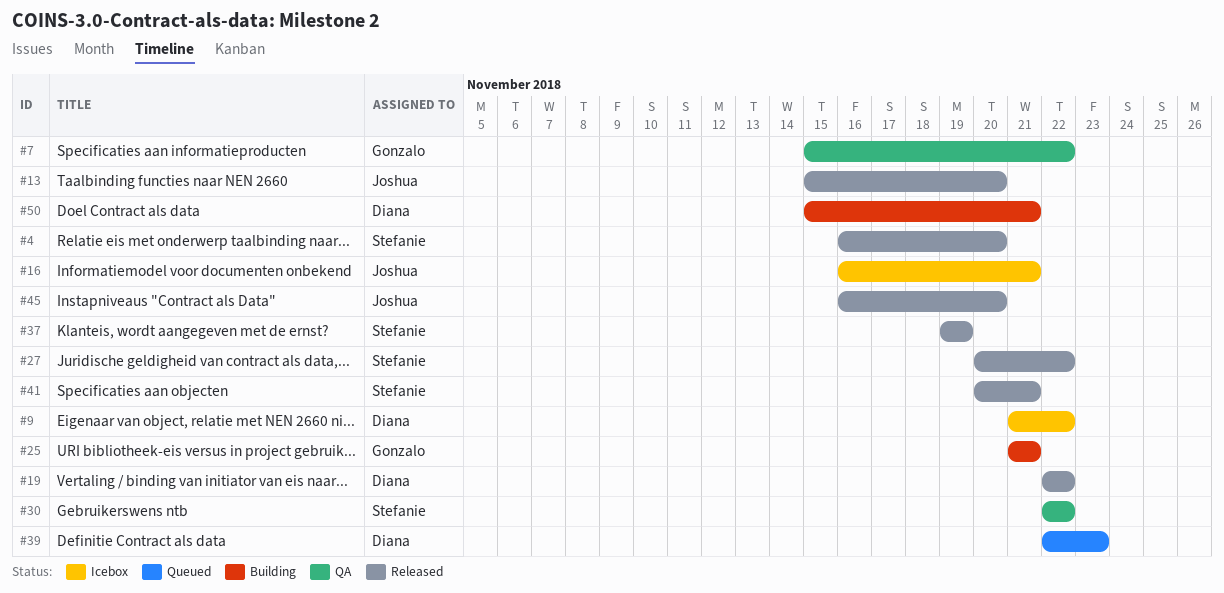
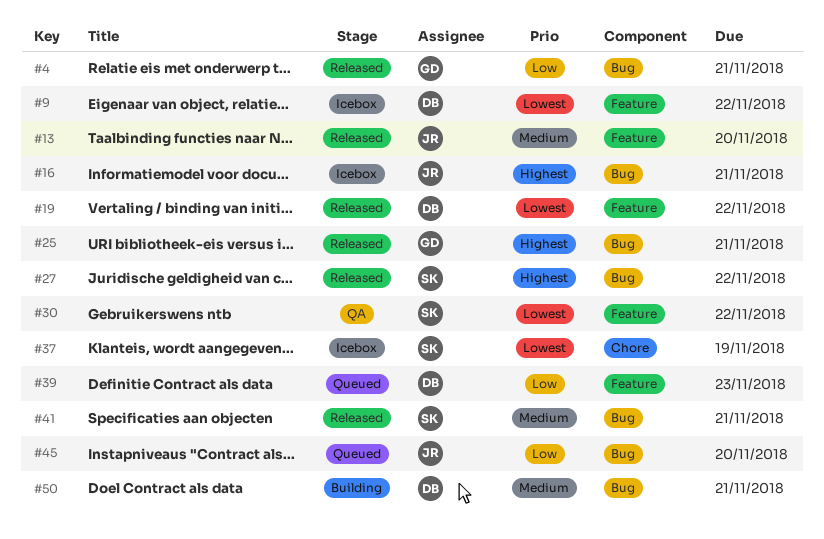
#4, owner: Stefanie -> Gonzalo
#4, due: Nov 20 -> Nov 21
#7: present -> none
#25, status: Building -> Released
#37, status: Released -> Icebox
#45, status: Released -> Queued

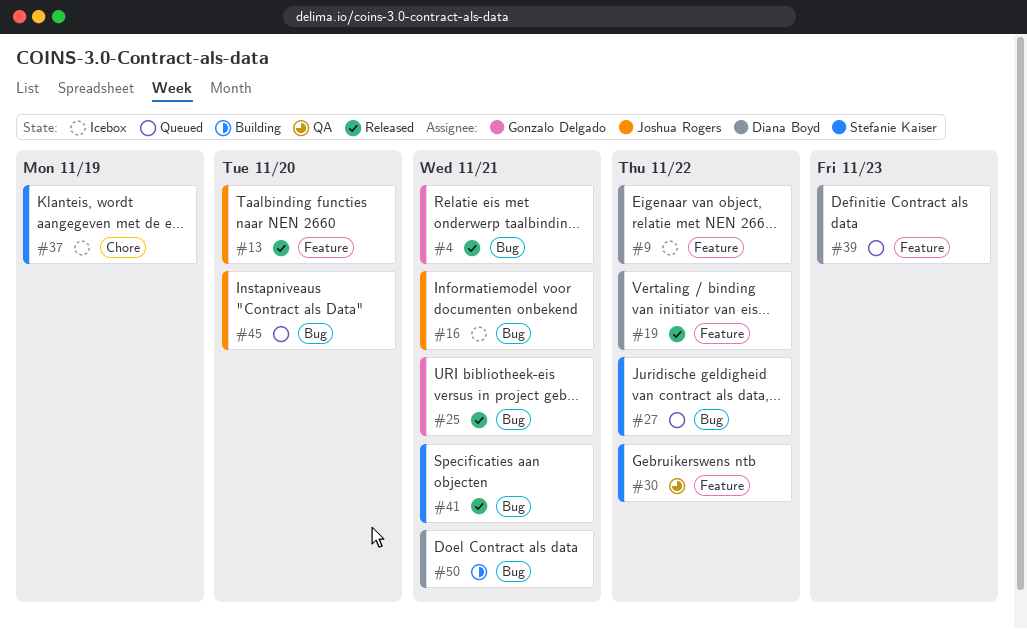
#27, status: Released -> Queued

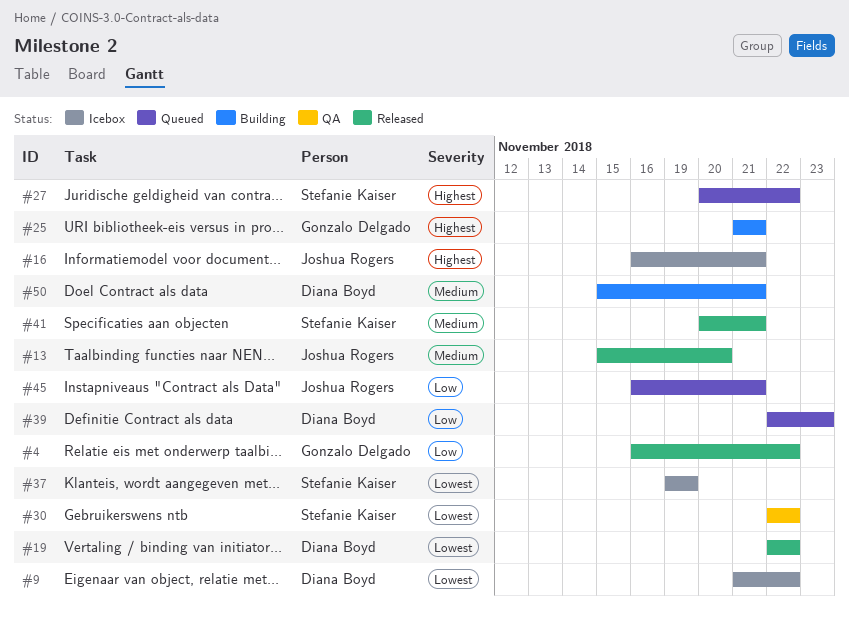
#4, due: Nov 21 -> Nov 22
#25, status: Released -> Building
#45, due: Nov 20 -> Nov 21

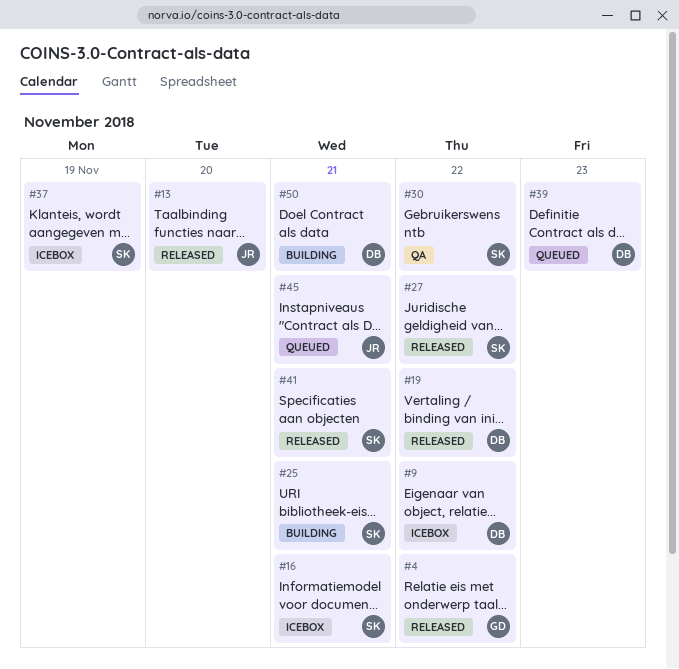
#16, owner: Joshua Rogers -> Stefanie Kaiser
#25, owner: Gonzalo Delgado -> Stefanie Kaiser
#27, status: Queued -> Released

